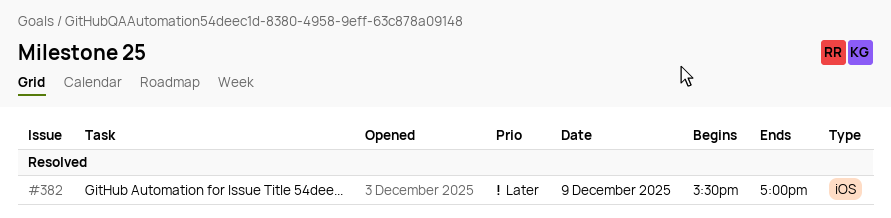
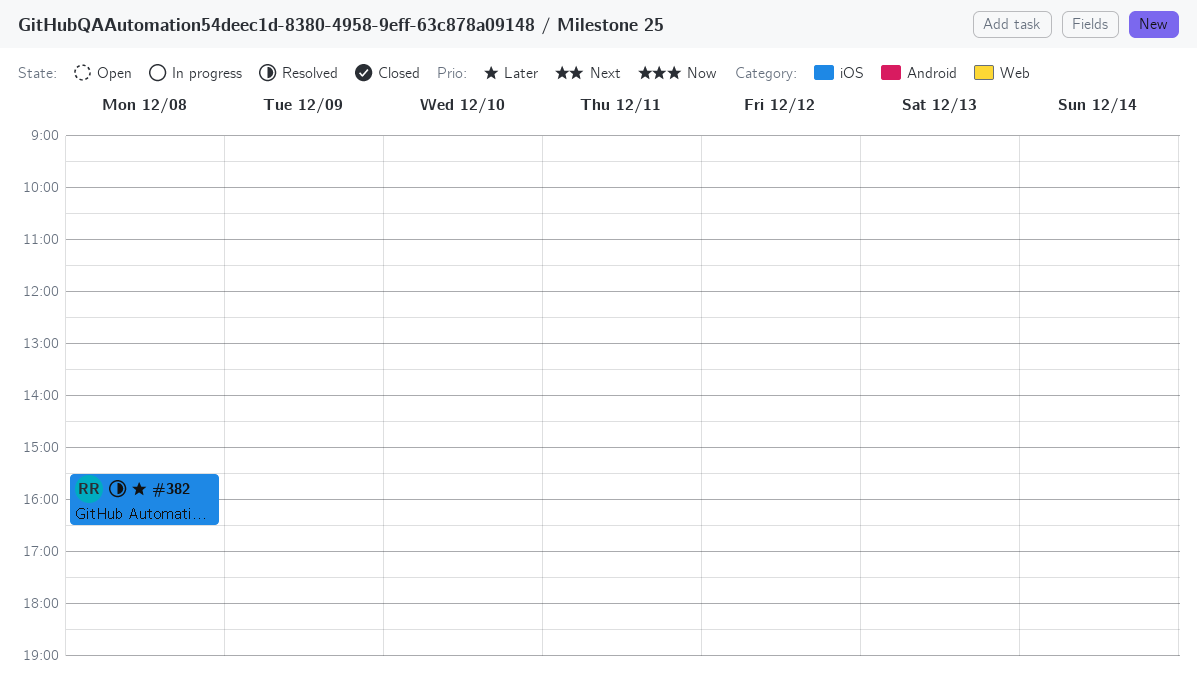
#382, day: Dec 9 -> Dec 8
#382, ends: 17:00 -> 16:30

